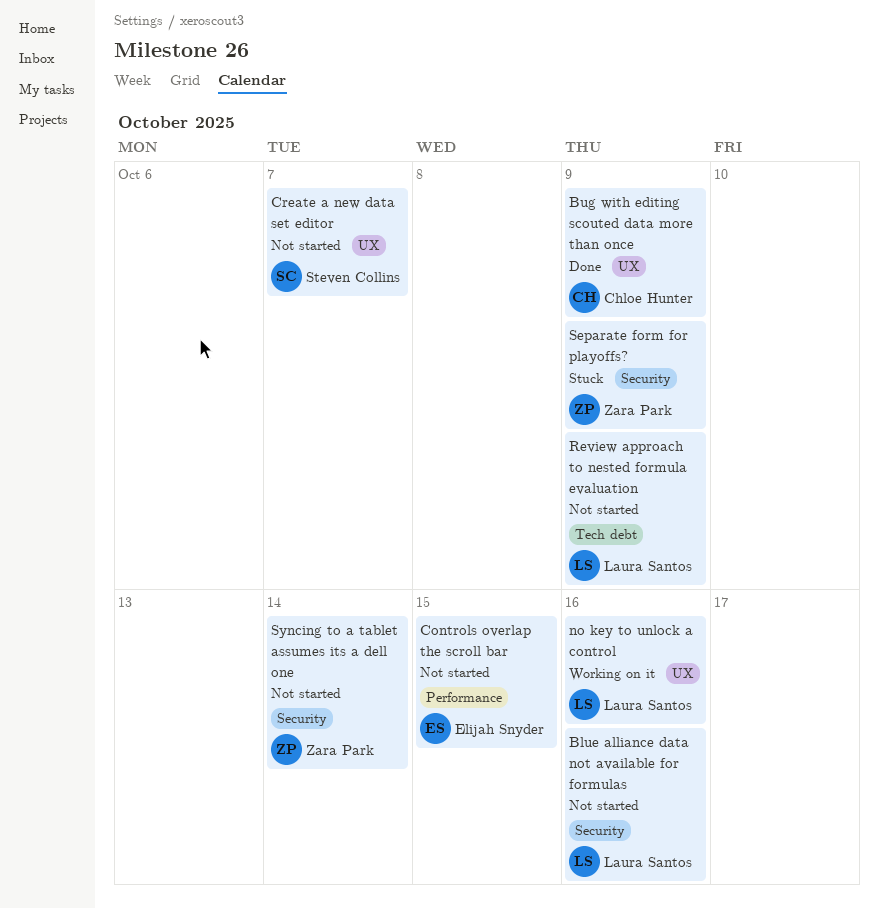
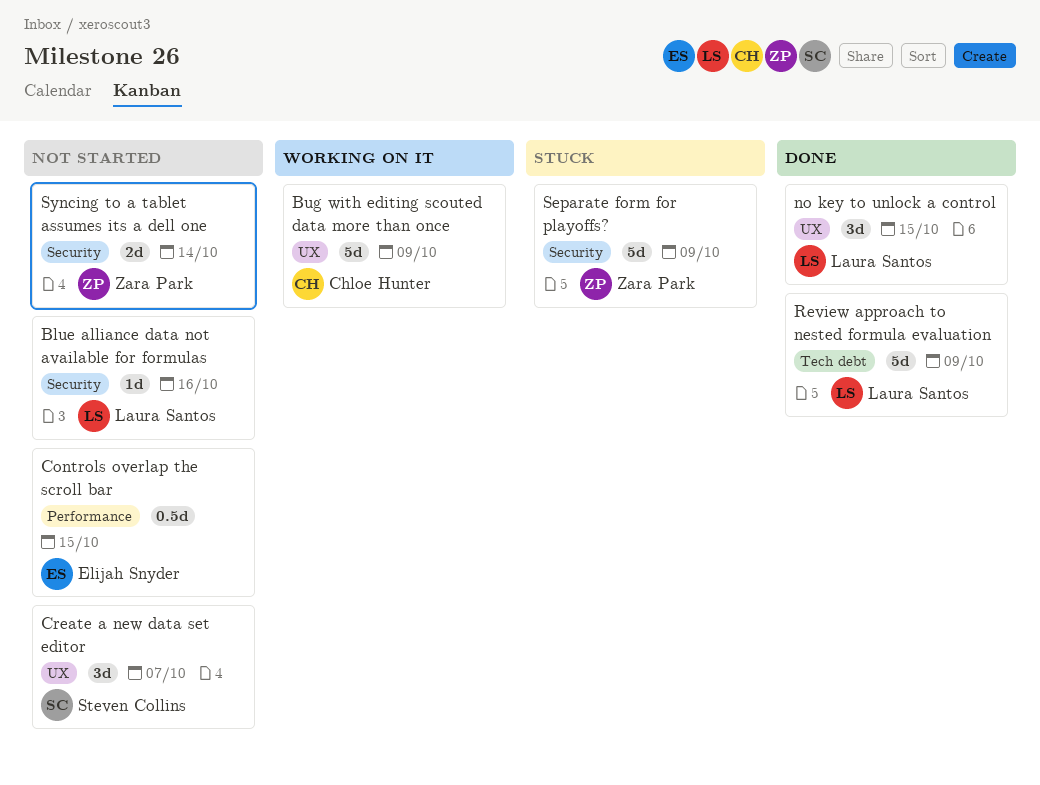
Bug with editing scouted data more than once, status: Done -> Working on it
no key to unlock a control, status: Working on it -> Done
no key to unlock a control, due: Oct 16 -> Oct 15
Review approach to nested formula evaluation, status: Not started -> Done

